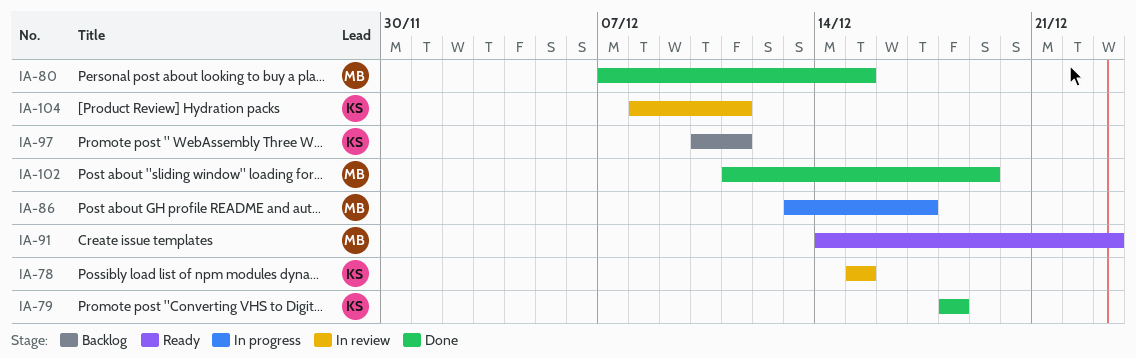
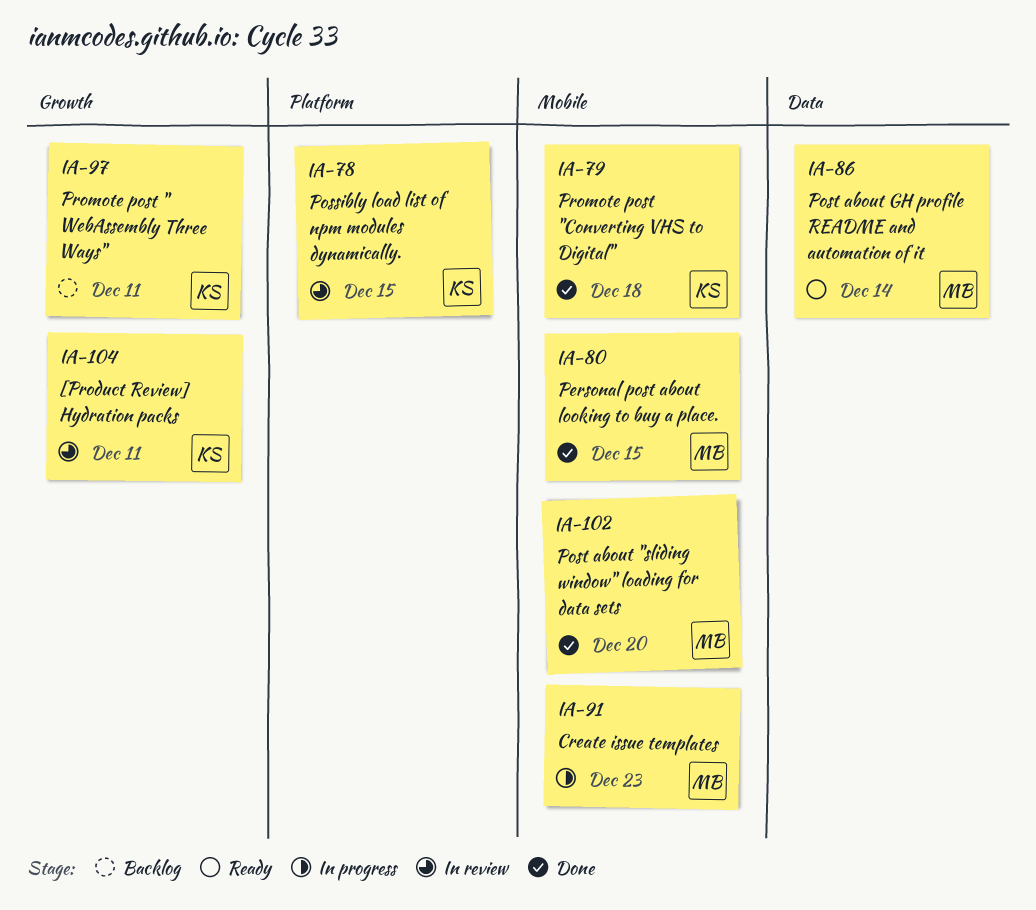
IA-86, status: In progress -> Ready
IA-86, due: Dec 17 -> Dec 14
IA-91, status: Ready -> In progress
IA-102, due: Dec 19 -> Dec 20

